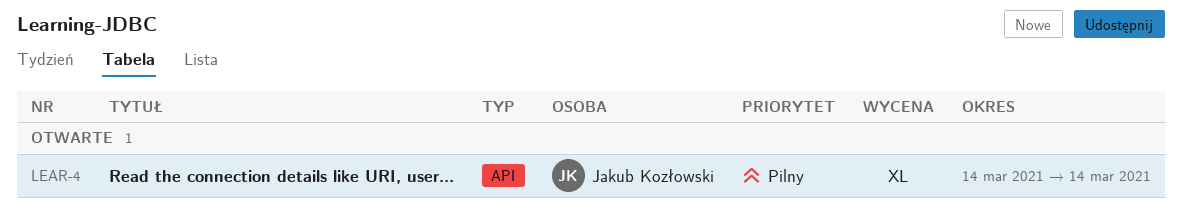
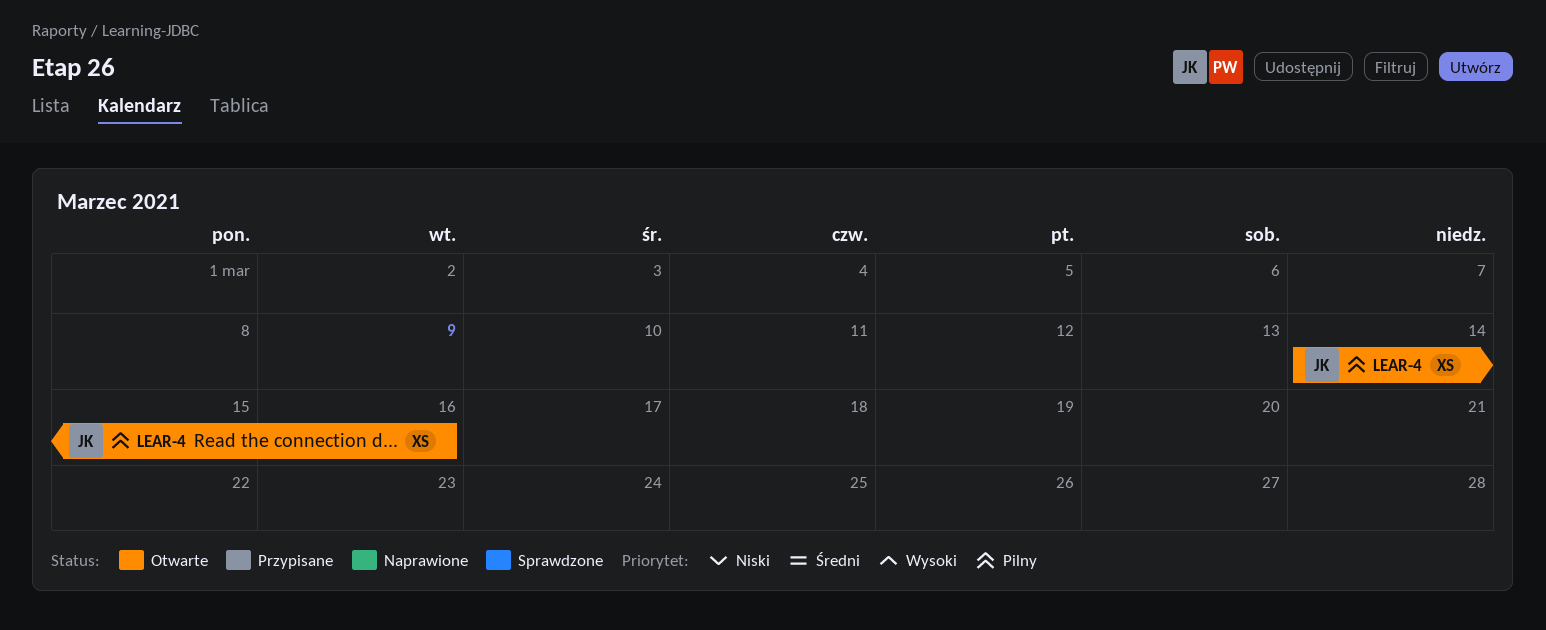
LEAR-4, estimate: XL -> XS
LEAR-4, due: Mar 14 -> Mar 16

